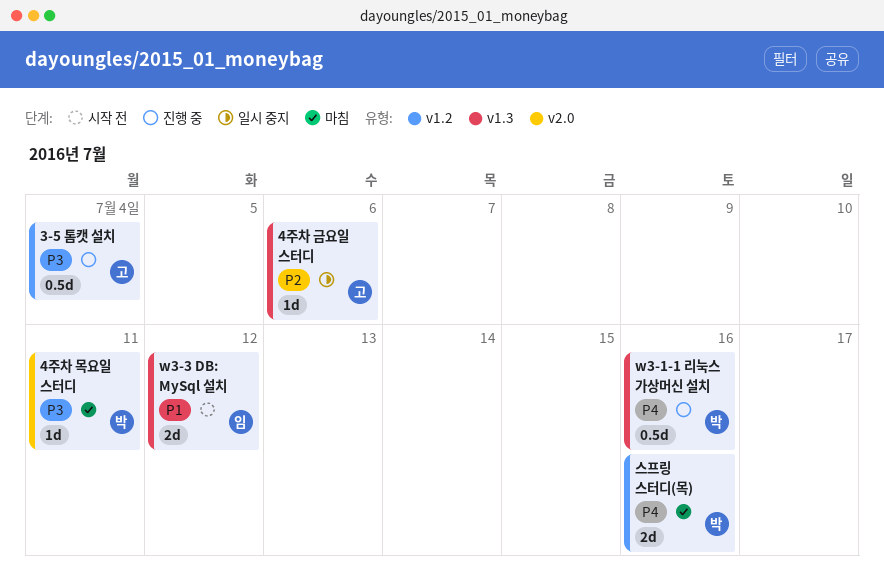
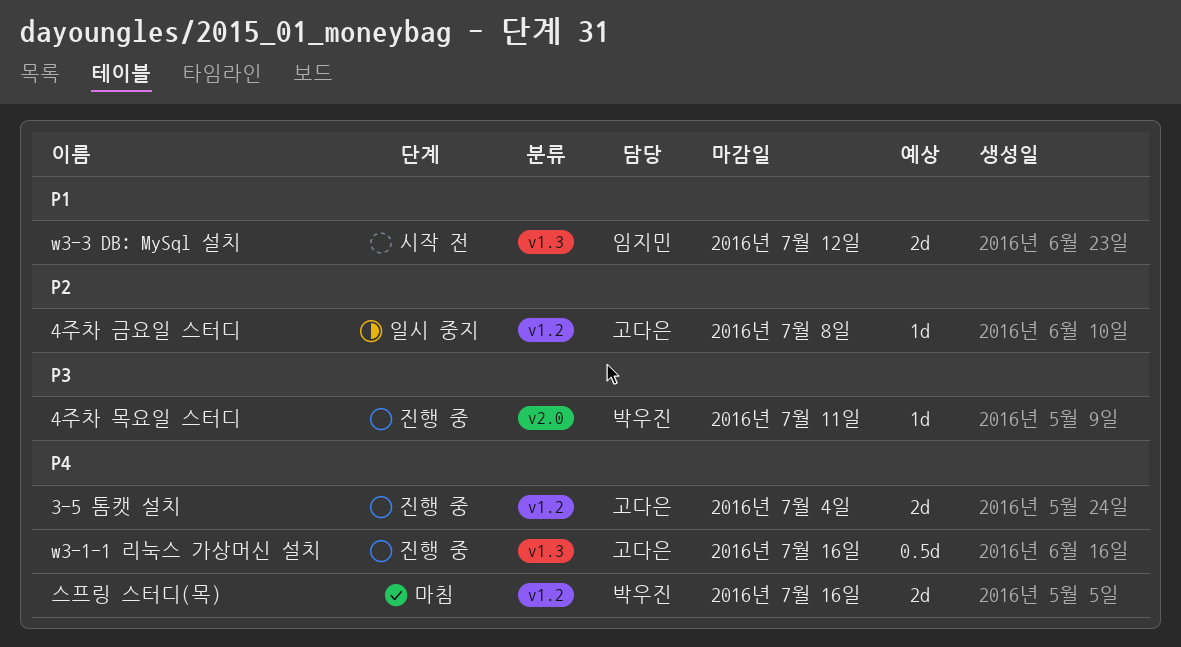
3-5 톰캣 설치, priority: P3 -> P4
3-5 톰캣 설치, estimate: 0.5d -> 2d
4주차 금요일 스터디, label: v1.3 -> v1.2
4주차 금요일 스터디, due: Jul 6 -> Jul 8
4주차 목요일 스터디, status: 마침 -> 진행 중
w3-1-1 리눅스 가상머신 설치, owner: 박우진 -> 고다은

